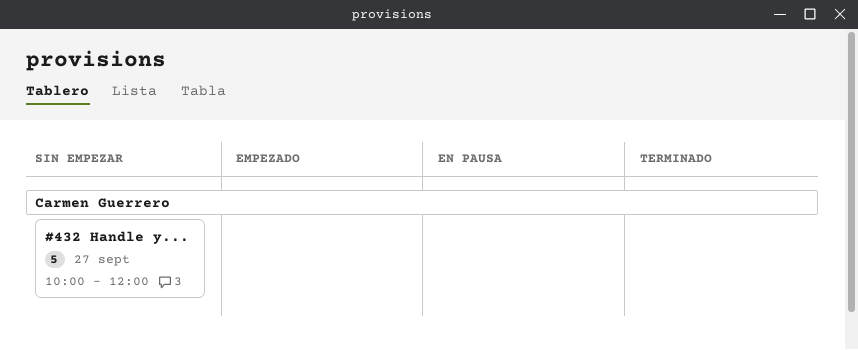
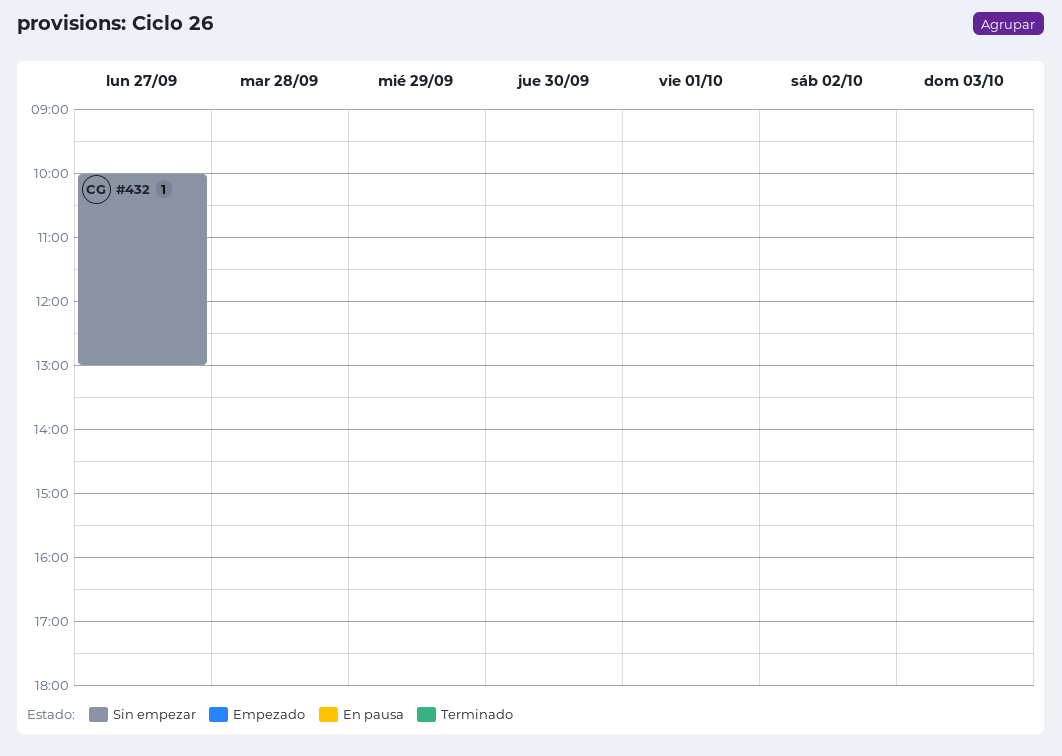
#432, estimate: 5 -> 1
#432, ends: 12:00 -> 13:00

